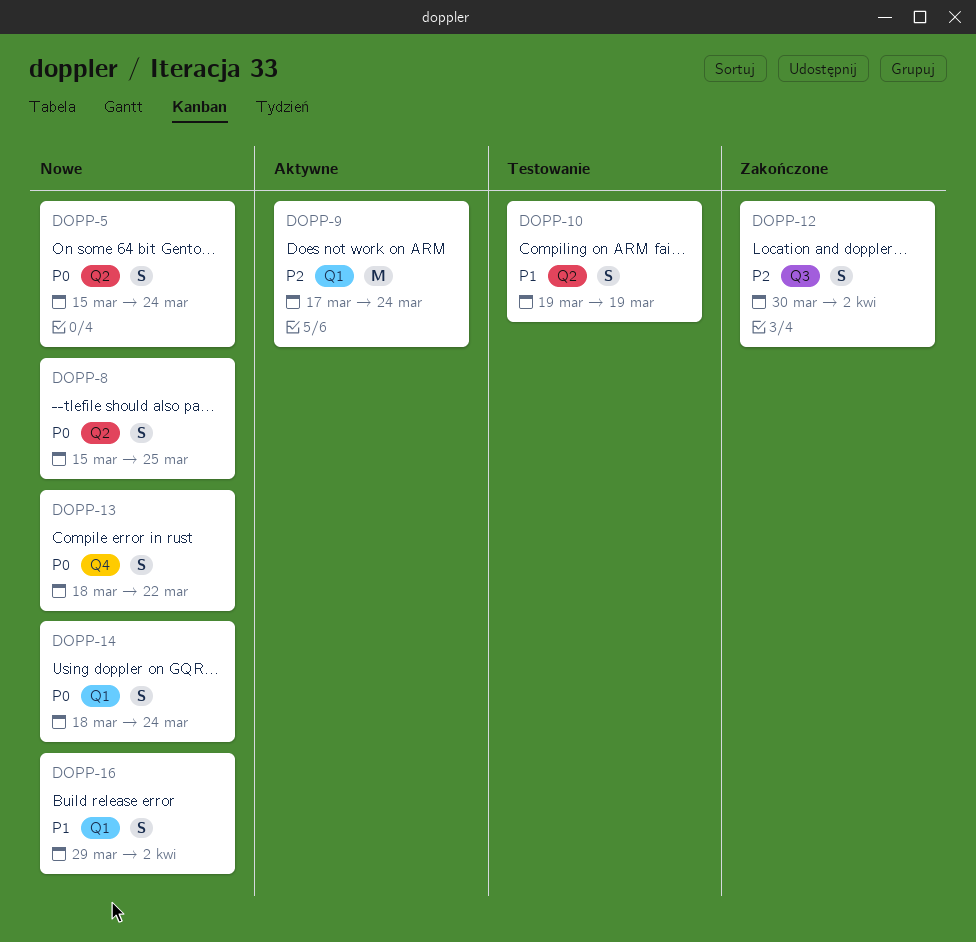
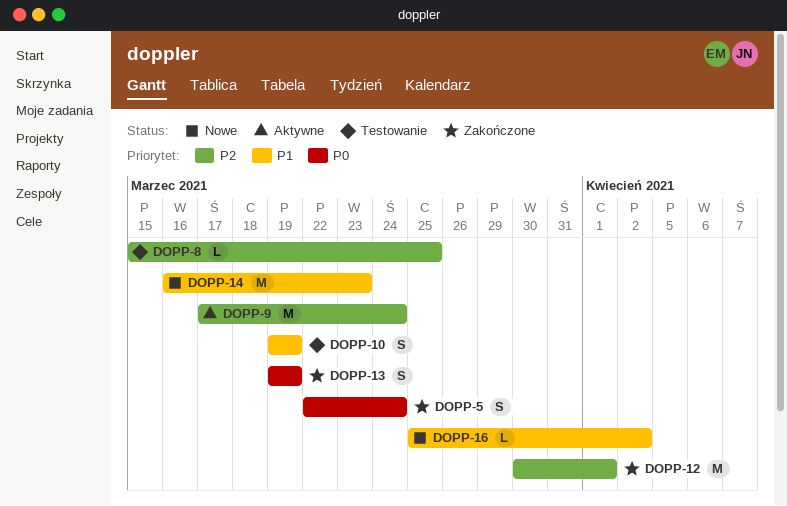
DOPP-5, status: Nowe -> Zakończone
DOPP-5, start: Mar 15 -> Mar 22
DOPP-8, status: Nowe -> Testowanie
DOPP-8, priority: P0 -> P2
DOPP-8, estimate: S -> L
DOPP-12, estimate: S -> M
DOPP-12, due: Apr 2 -> Apr 1
DOPP-13, status: Nowe -> Zakończone
DOPP-13, start: Mar 18 -> Mar 19
DOPP-13, due: Mar 22 -> Mar 19
DOPP-14, priority: P0 -> P1
DOPP-14, estimate: S -> M
DOPP-14, start: Mar 18 -> Mar 16
DOPP-14, due: Mar 24 -> Mar 23
DOPP-16, estimate: S -> L
DOPP-16, start: Mar 29 -> Mar 25

